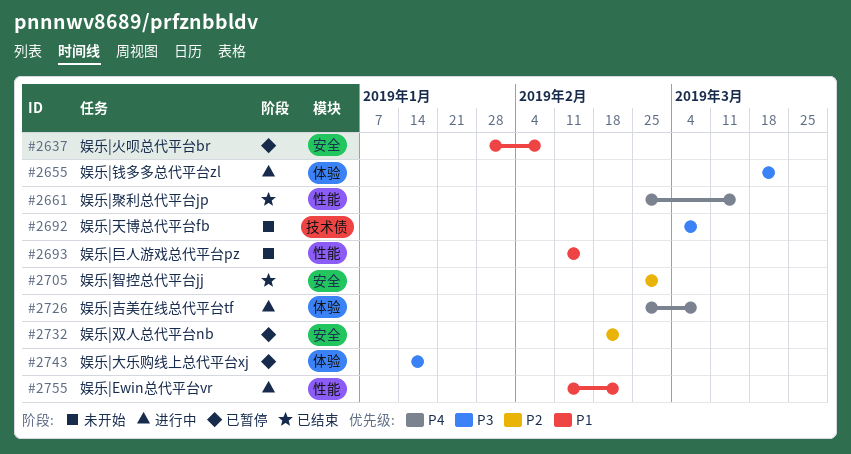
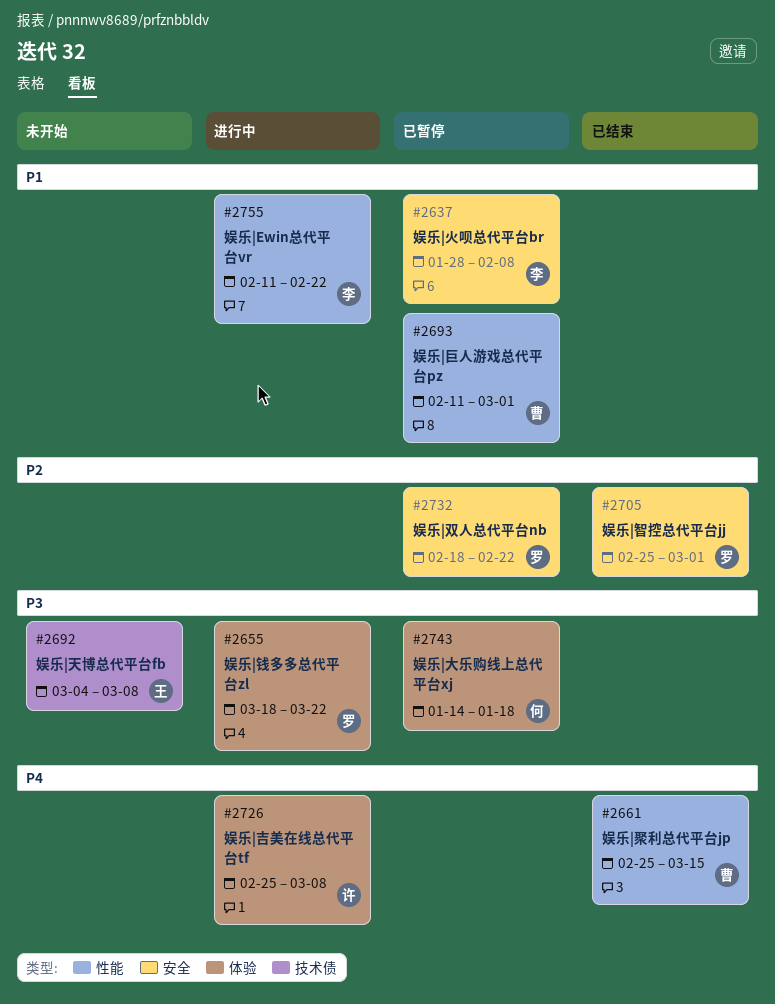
#2693, status: 未开始 -> 已暂停
#2693, due: Feb 15 -> Mar 1

